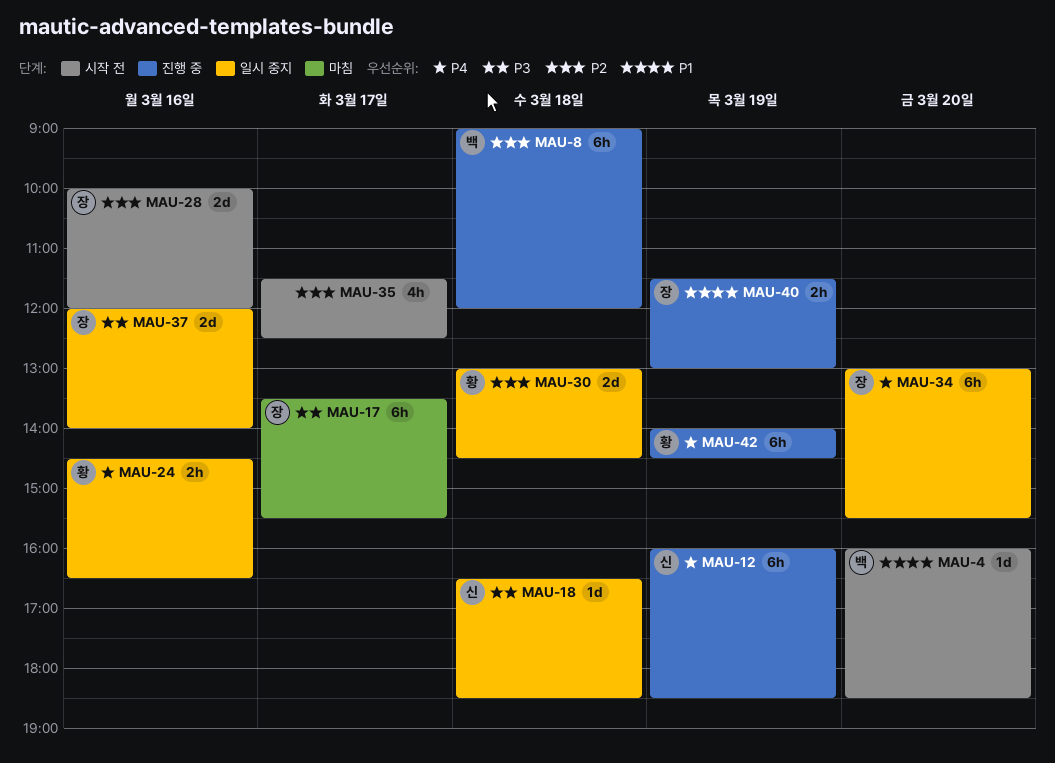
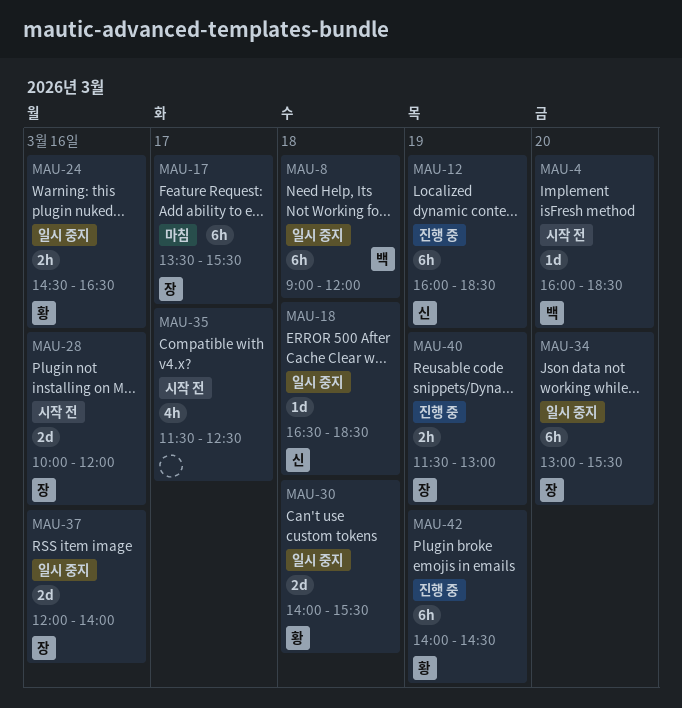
MAU-8, status: 진행 중 -> 일시 중지
MAU-30, begins: 13:00 -> 14:00
MAU-30, ends: 14:30 -> 15:30

